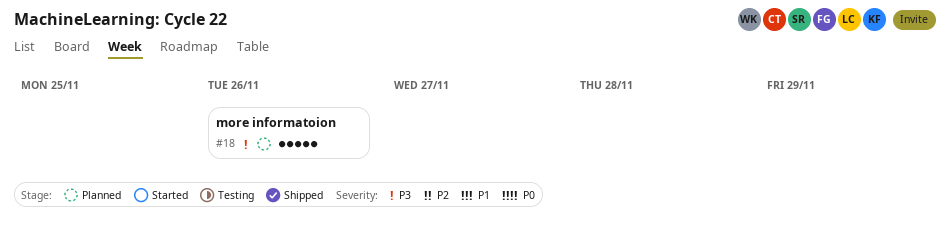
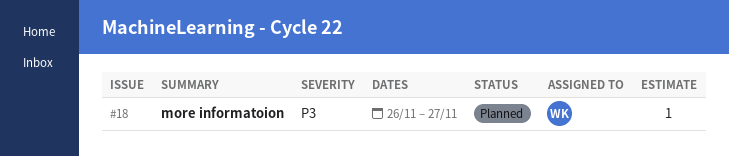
#18, estimate: 5 -> 1
#18, due: Nov 26 -> Nov 27

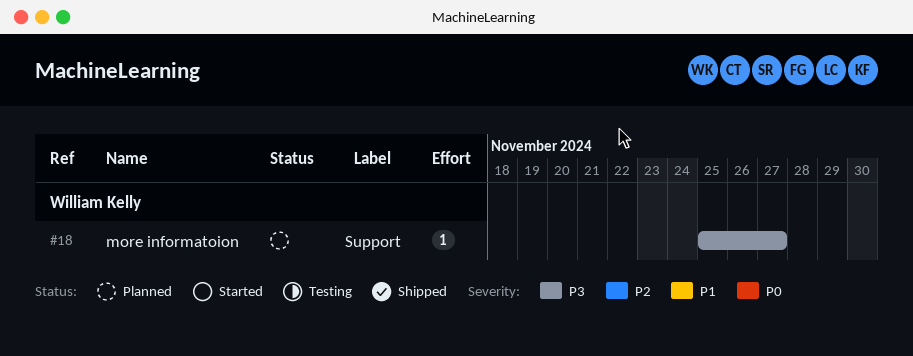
#18, start: Nov 26 -> Nov 25

